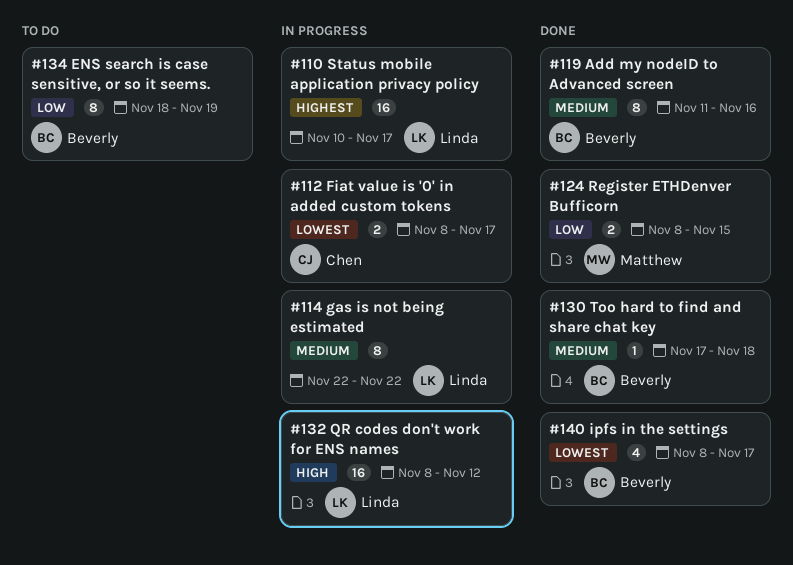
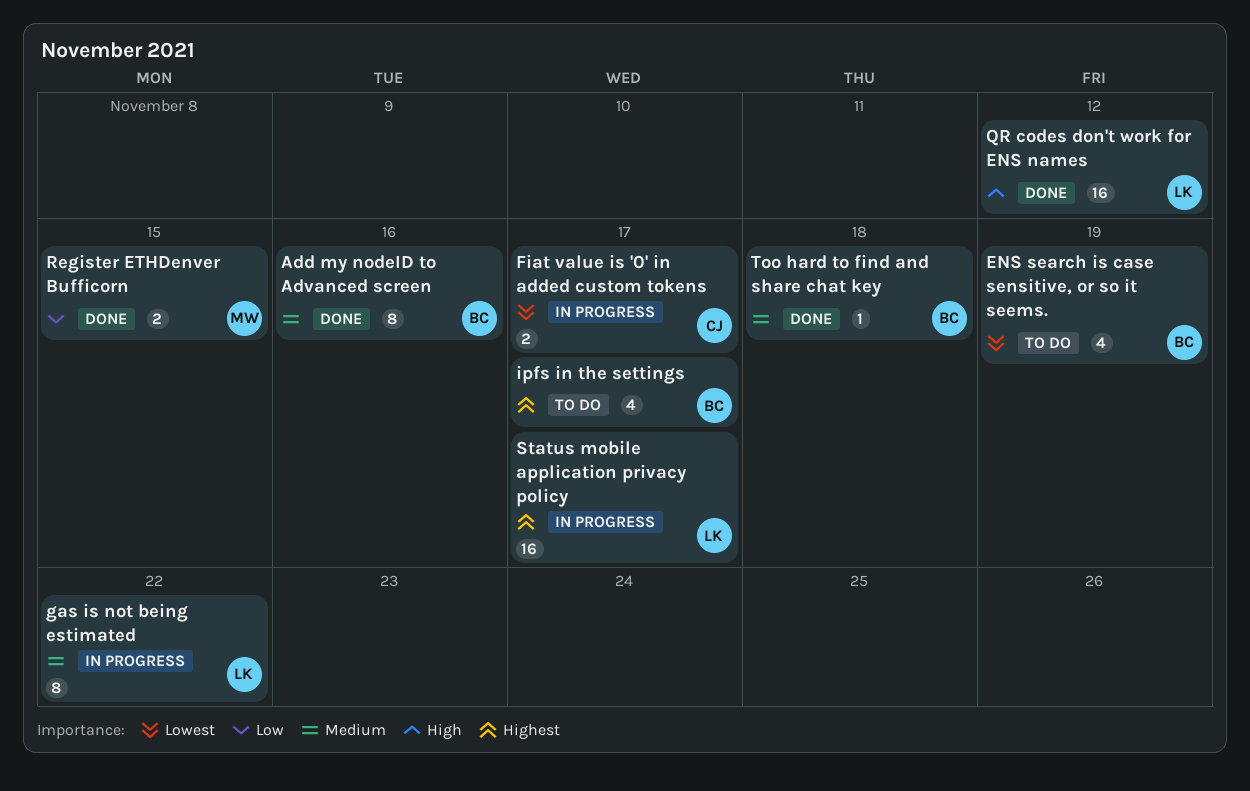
ENS search is case sensitive, or so it seems., priority: Low -> Lowest
ENS search is case sensitive, or so it seems., estimate: 8 -> 4
ipfs in the settings, status: Done -> To do
ipfs in the settings, priority: Lowest -> Highest
QR codes don't work for ENS names, status: In progress -> Done

